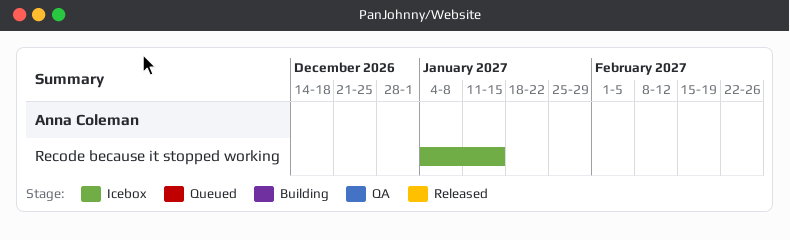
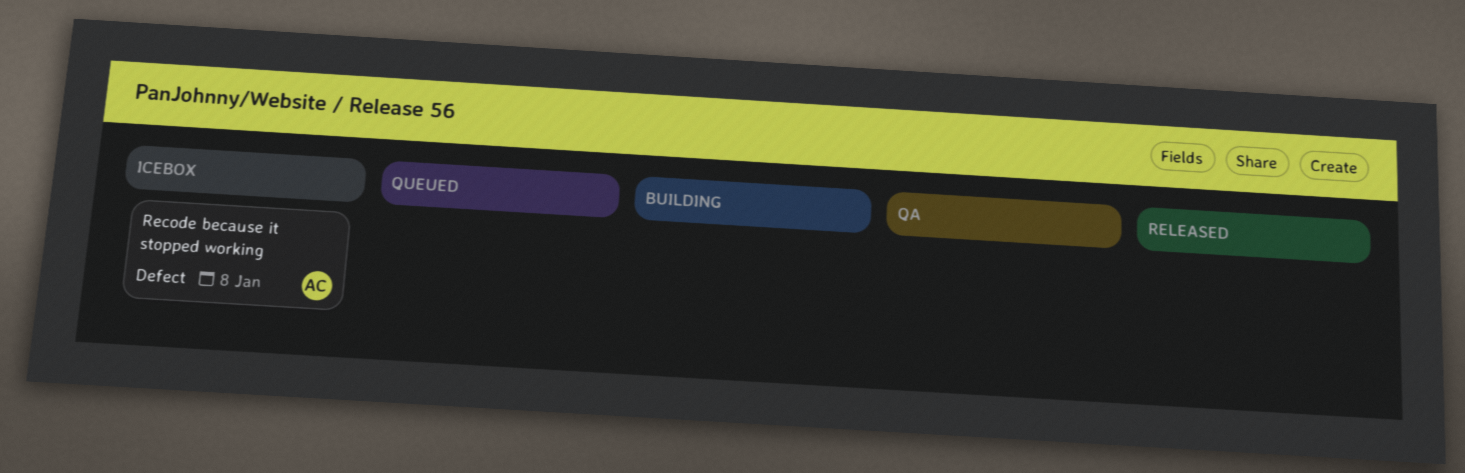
Recode because it stopped working, due: Jan 15 -> Jan 8

